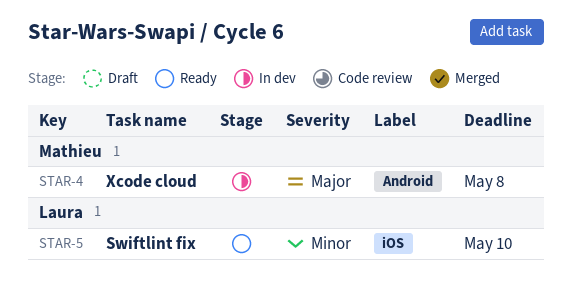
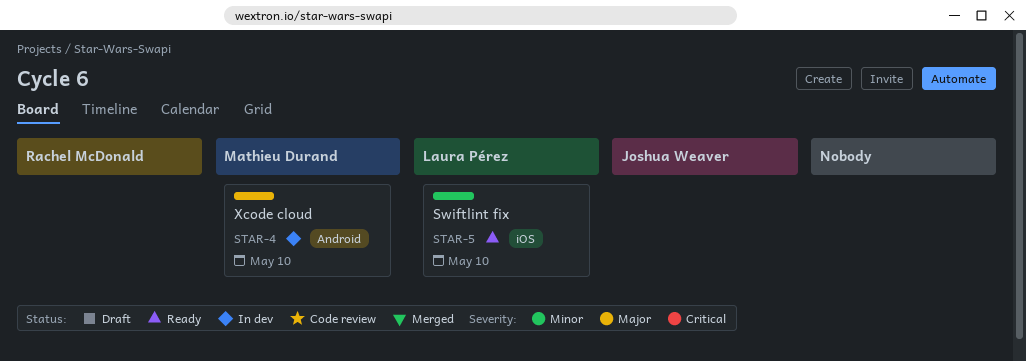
STAR-4, due: May 8 -> May 10

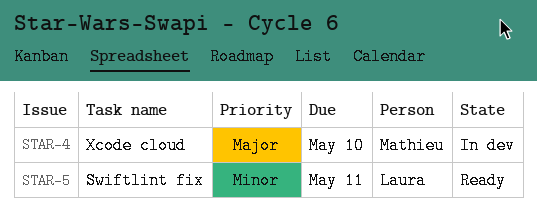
STAR-5, due: May 10 -> May 11

